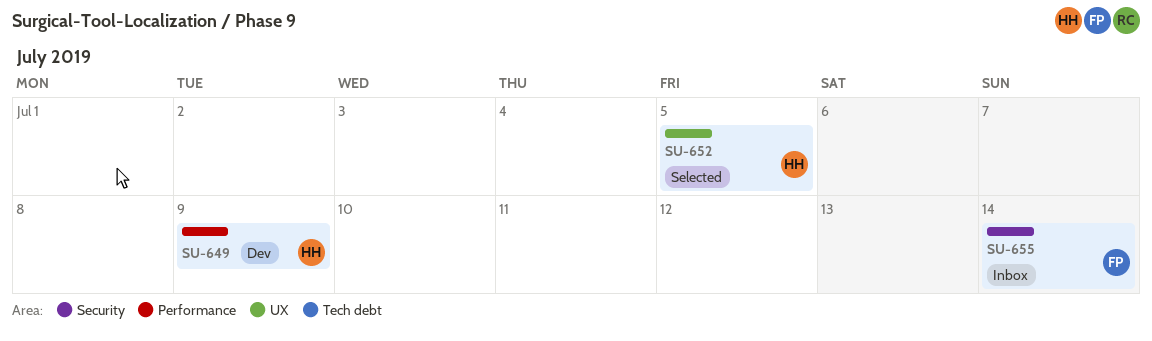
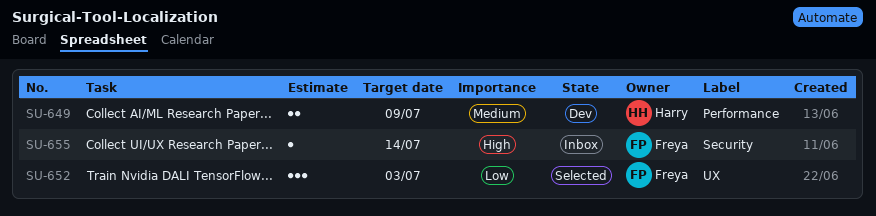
SU-652, owner: Harry -> Freya
SU-652, due: Jul 5 -> Jul 3

